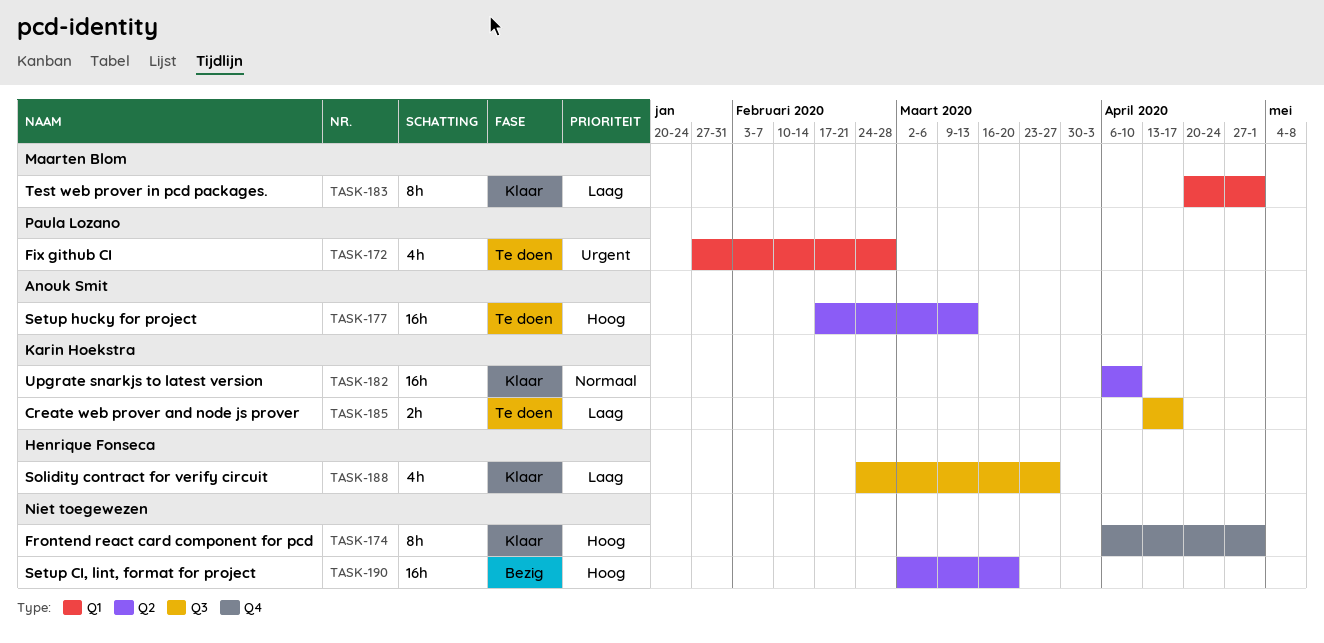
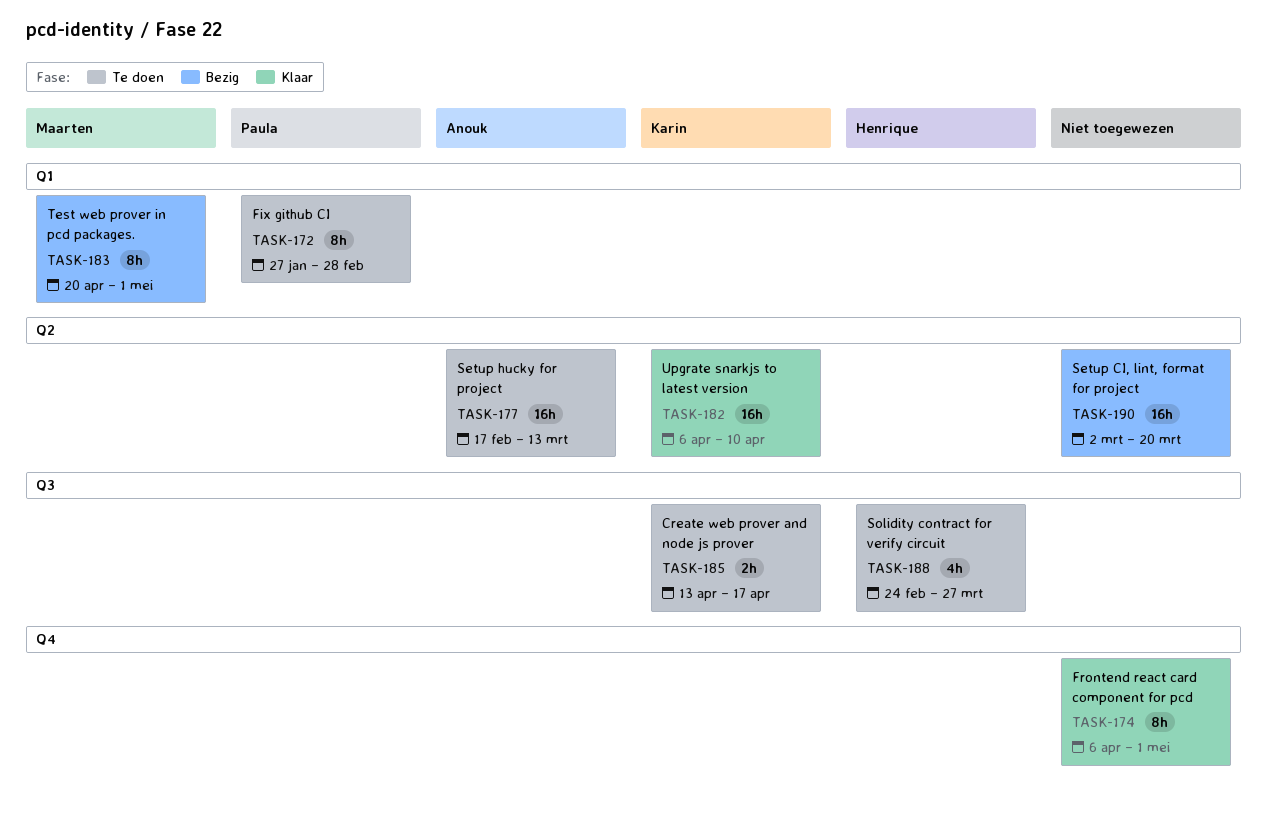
TASK-172, estimate: 4h -> 8h
TASK-183, status: Klaar -> Bezig
TASK-188, status: Klaar -> Te doen

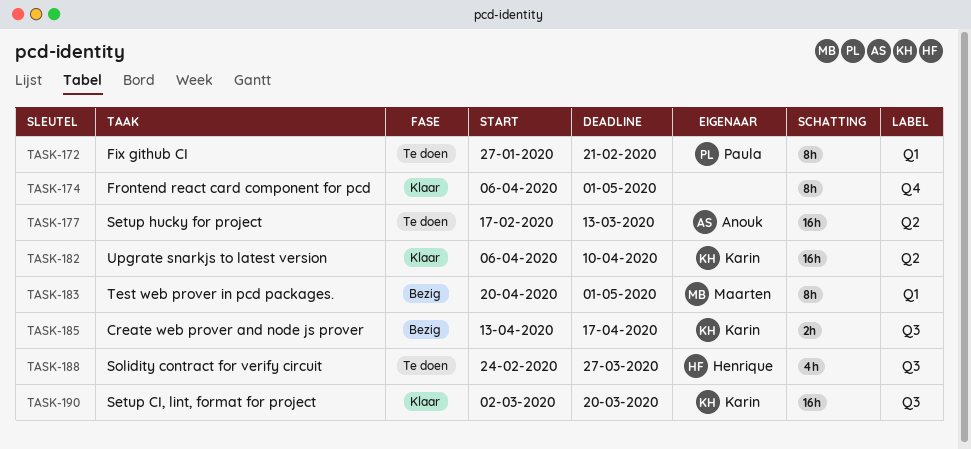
TASK-172, due: Feb 28 -> Feb 21
TASK-185, status: Te doen -> Bezig
TASK-190, status: Bezig -> Klaar
TASK-190, owner: none -> Karin
TASK-190, label: Q2 -> Q3

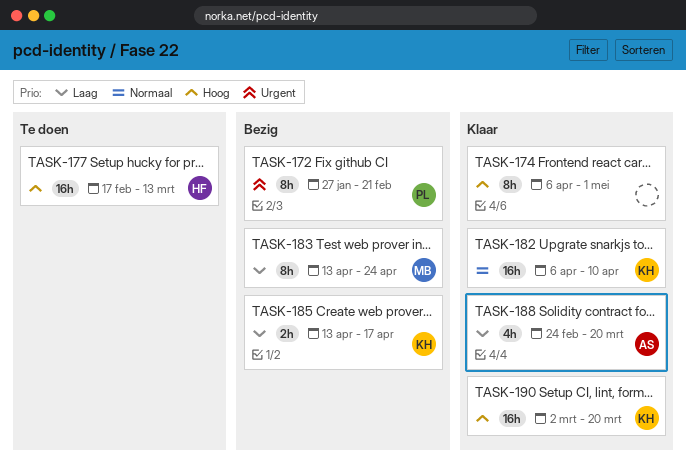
TASK-172, status: Te doen -> Bezig
TASK-177, owner: Anouk -> Henrique
TASK-183, start: Apr 20 -> Apr 13
TASK-183, due: May 1 -> Apr 24
TASK-188, status: Te doen -> Klaar
TASK-188, owner: Henrique -> Anouk
TASK-188, due: Mar 27 -> Mar 20

